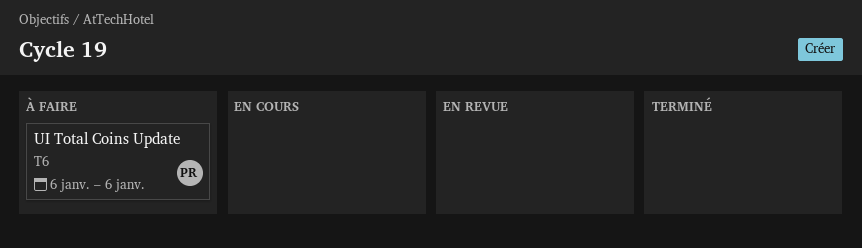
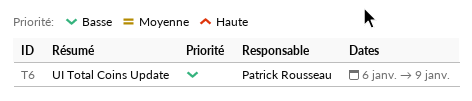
T6, due: Jan 6 -> Jan 9

